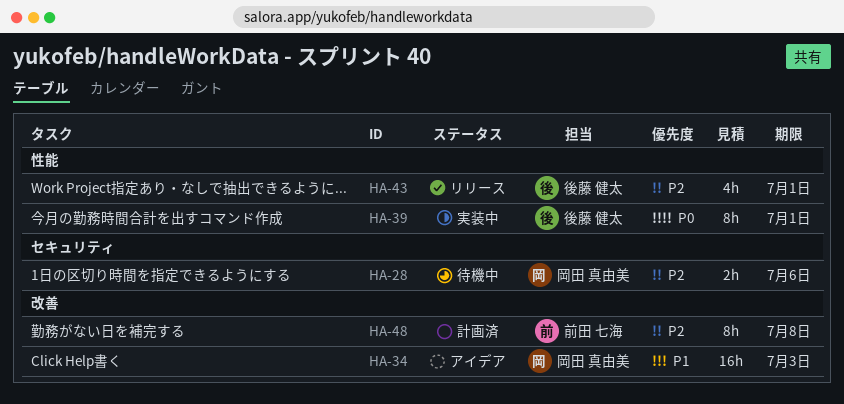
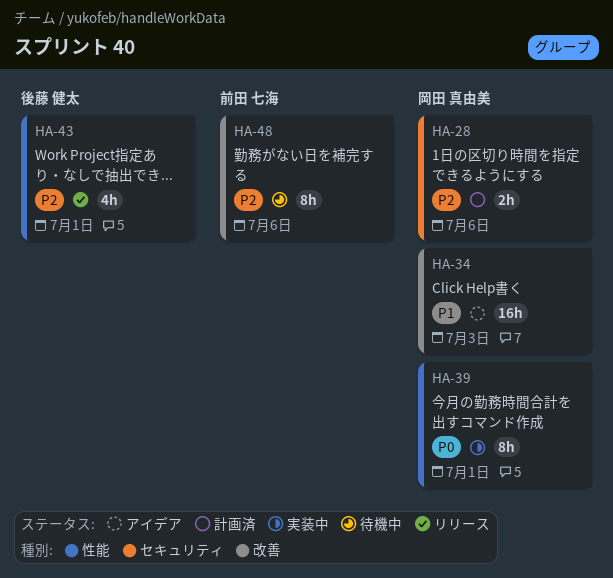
HA-28, status: 待機中 -> 計画済
HA-39, owner: 後藤 健太 -> 岡田 真由美
HA-48, status: 計画済 -> 待機中
HA-48, due: Jul 8 -> Jul 6

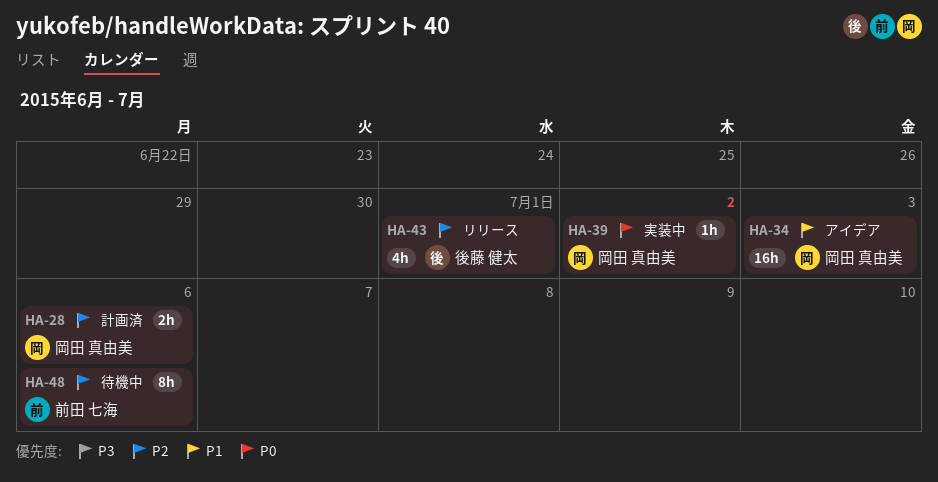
HA-39, estimate: 8h -> 1h
HA-39, due: Jul 1 -> Jul 2

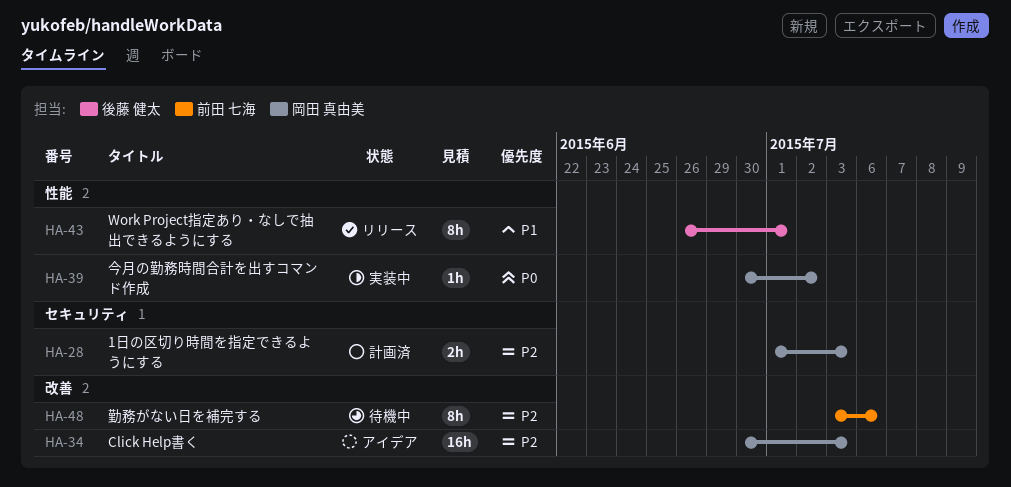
HA-28, due: Jul 6 -> Jul 3
HA-34, priority: P1 -> P2
HA-43, priority: P2 -> P1
HA-43, estimate: 4h -> 8h

